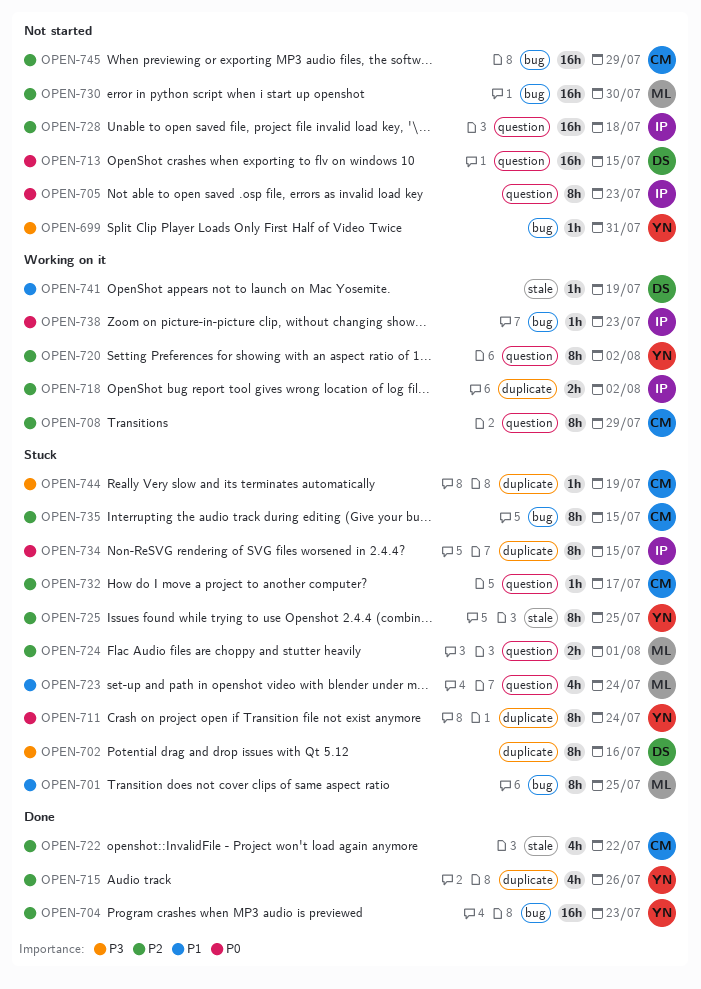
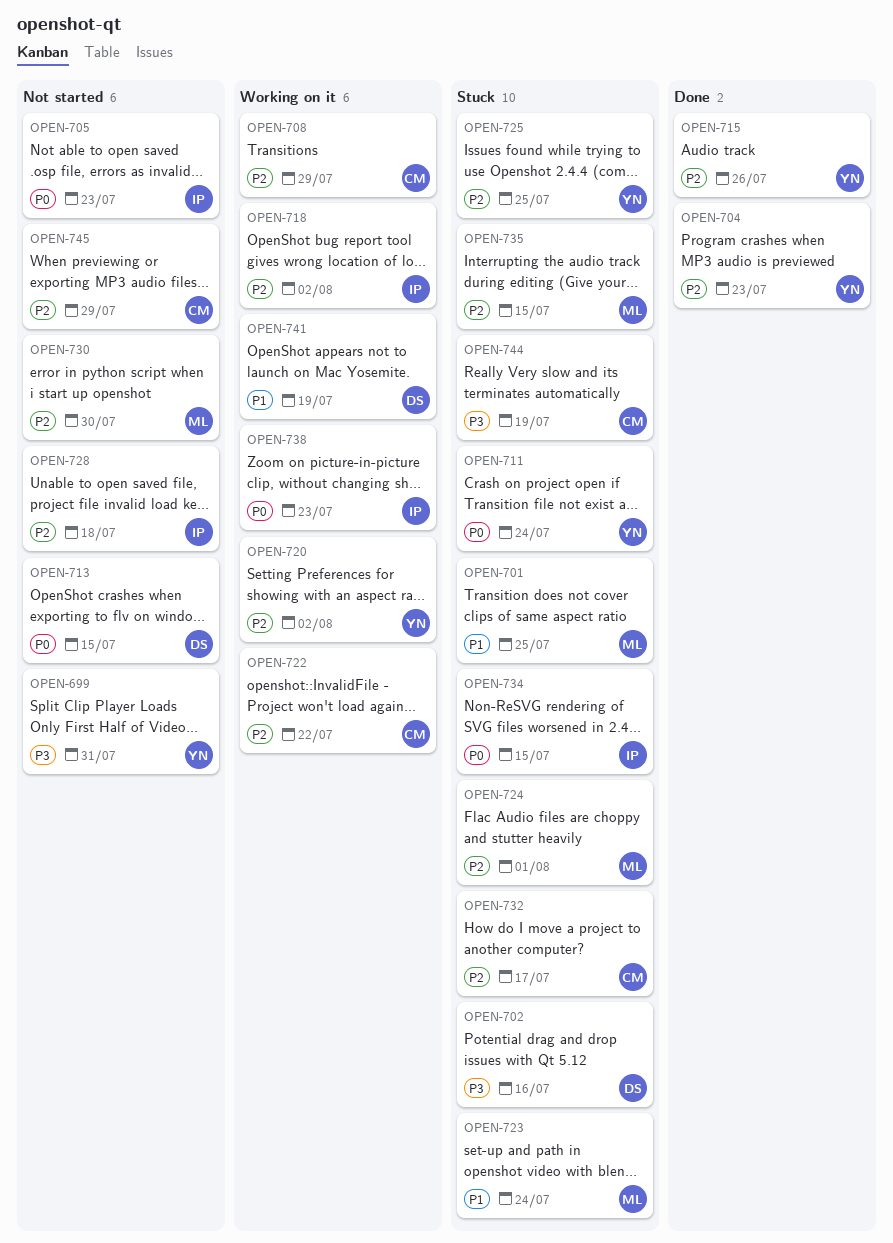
OPEN-722, status: Done -> Working on it
OPEN-735, owner: CM -> ML

